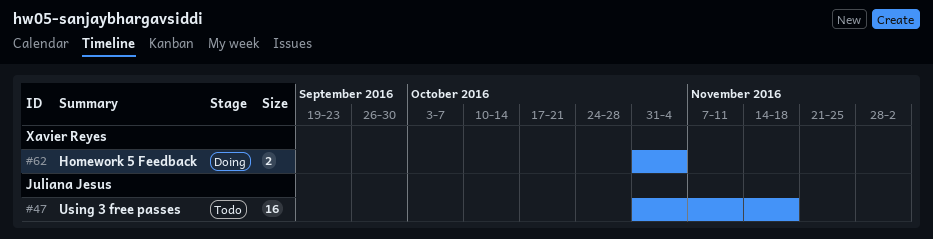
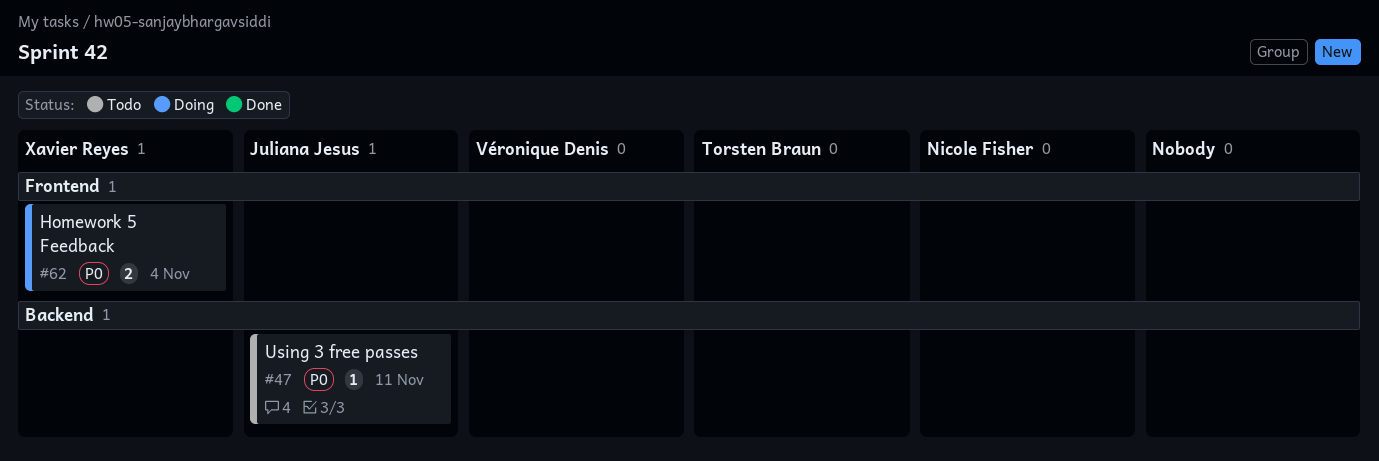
#47, estimate: 16 -> 1
#47, due: Nov 18 -> Nov 11

